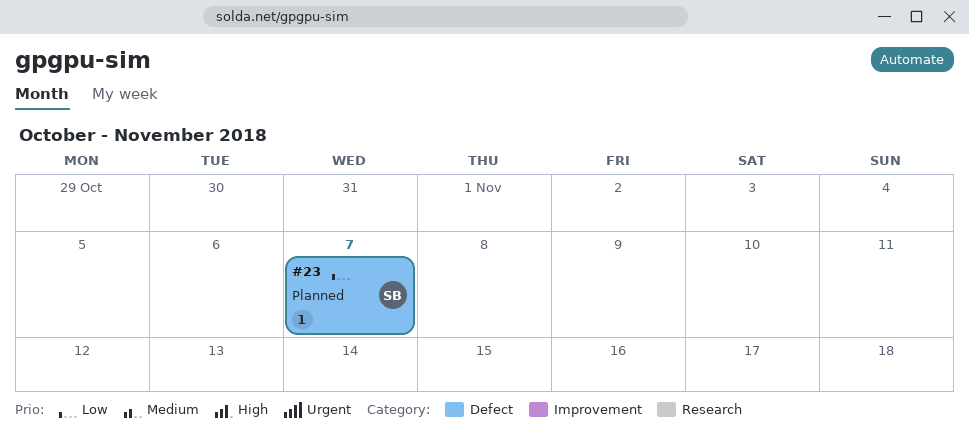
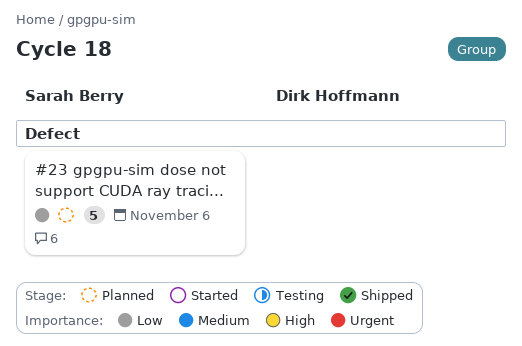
#23, estimate: 1 -> 5
#23, due: Nov 7 -> Nov 6

